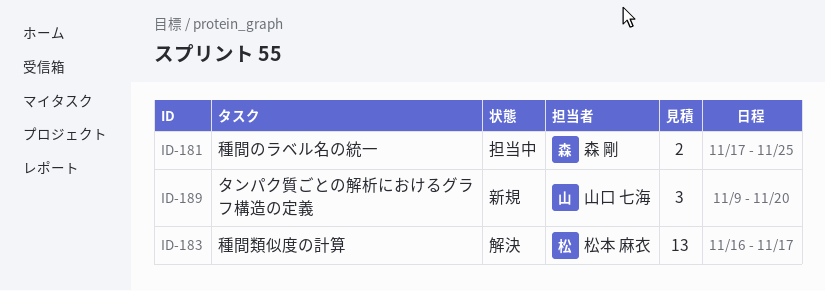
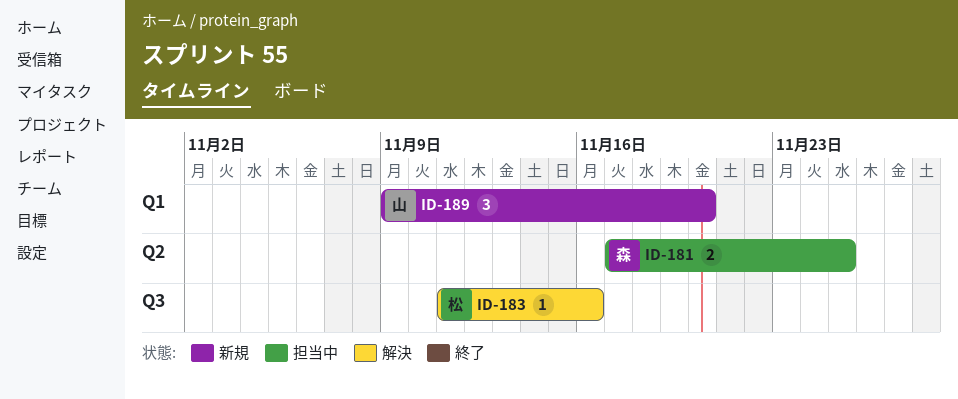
ID-183, estimate: 13 -> 1
ID-183, start: Nov 16 -> Nov 11
ID-183, due: Nov 17 -> Nov 16

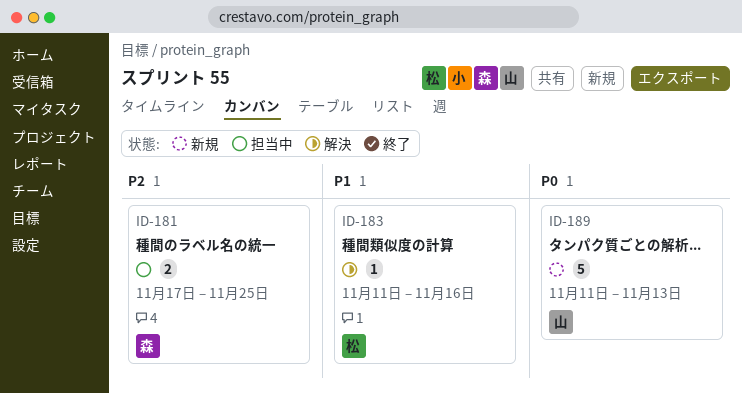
ID-189, estimate: 3 -> 5
ID-189, start: Nov 9 -> Nov 11
ID-189, due: Nov 20 -> Nov 13

